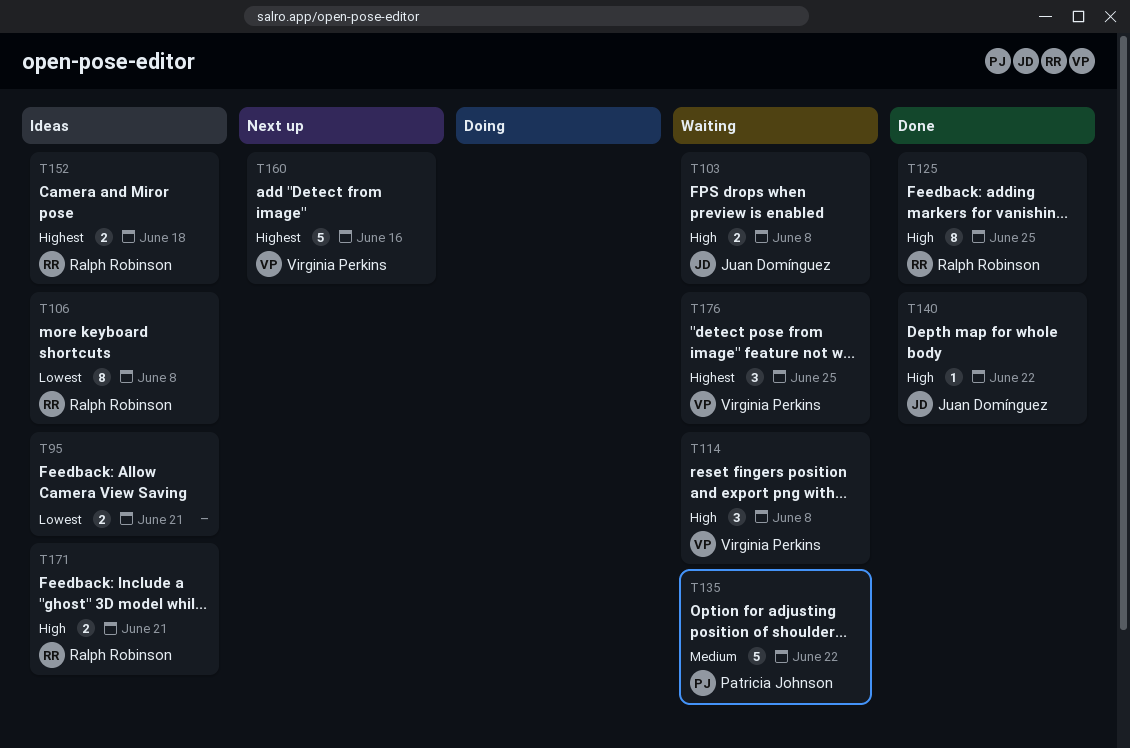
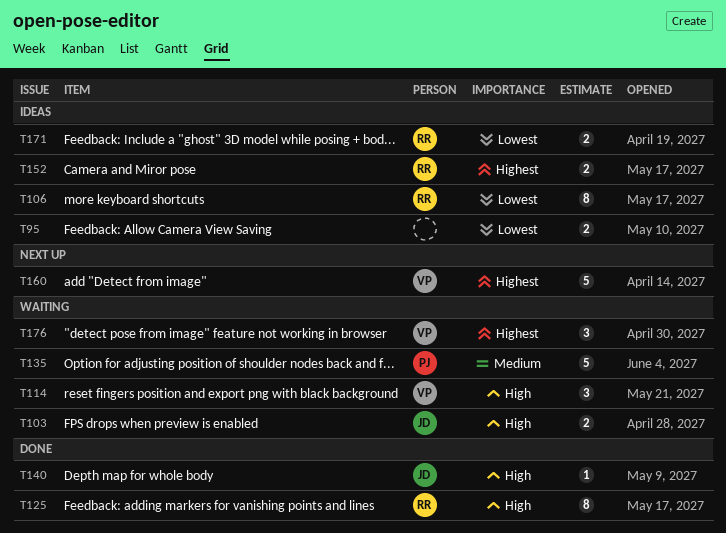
T171, priority: High -> Lowest

